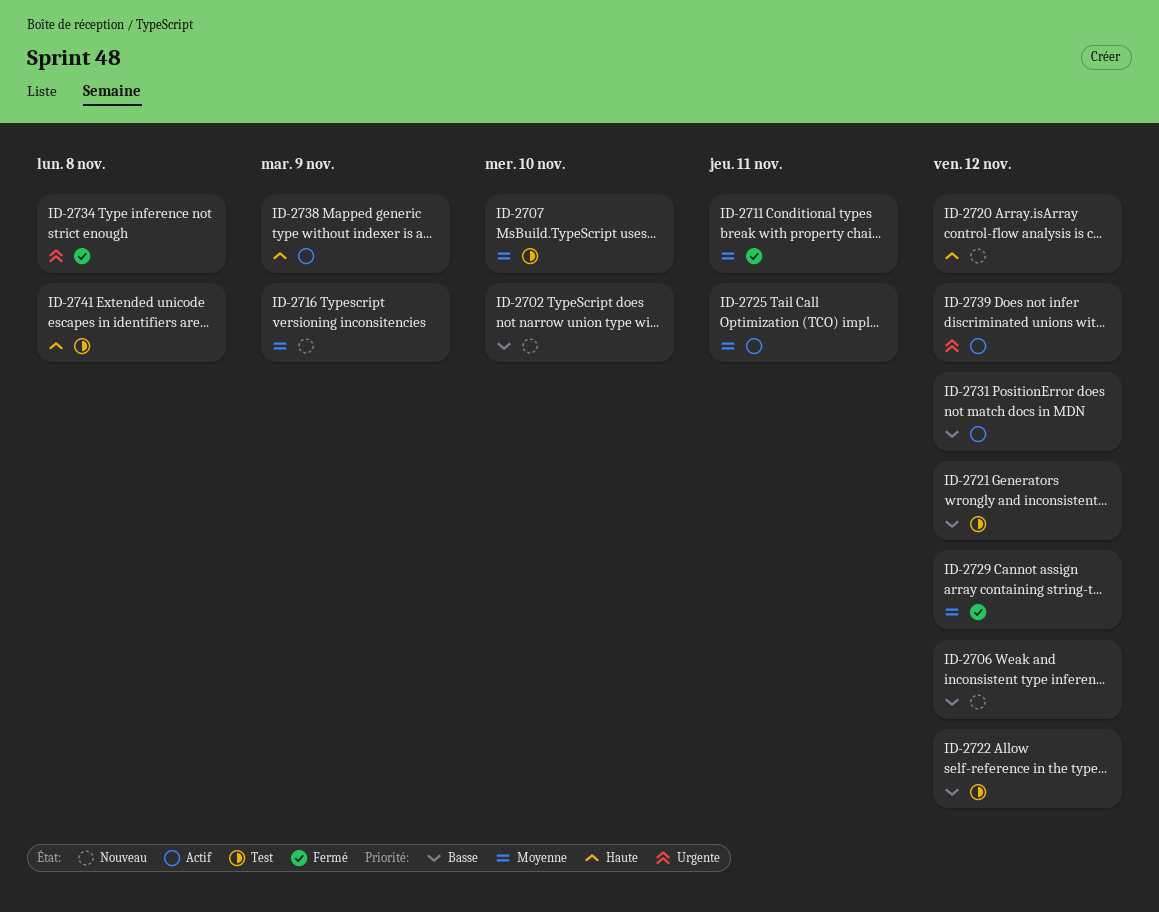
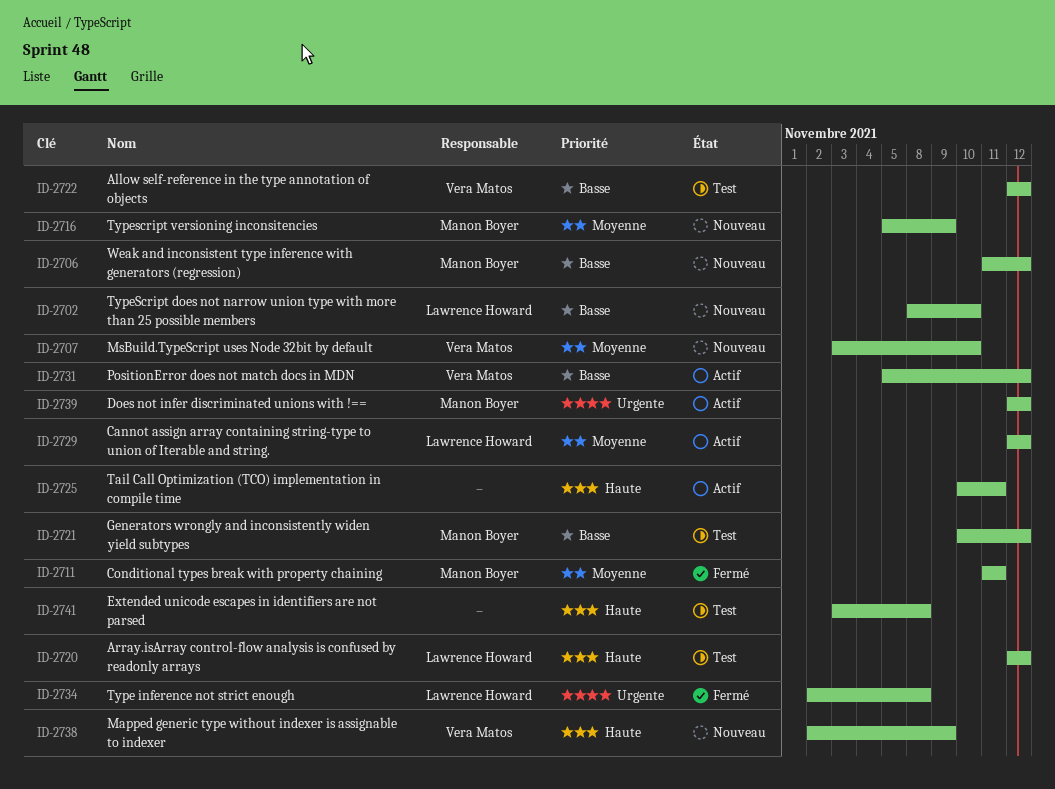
ID-2707, status: Test -> Nouveau
ID-2720, status: Nouveau -> Test
ID-2725, priority: Moyenne -> Haute
ID-2729, status: Fermé -> Actif
ID-2738, status: Actif -> Nouveau

